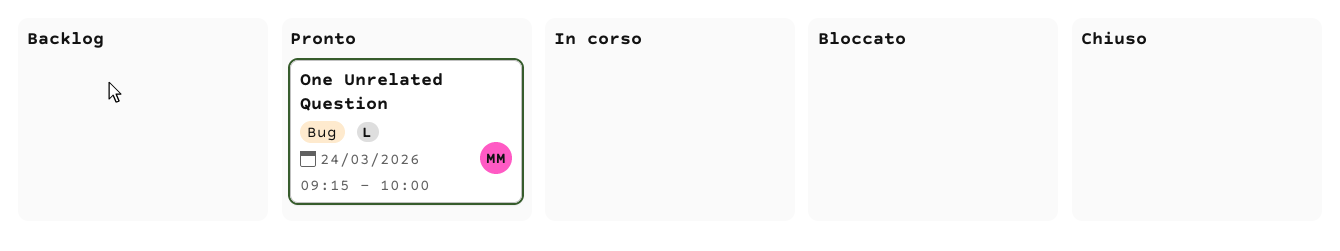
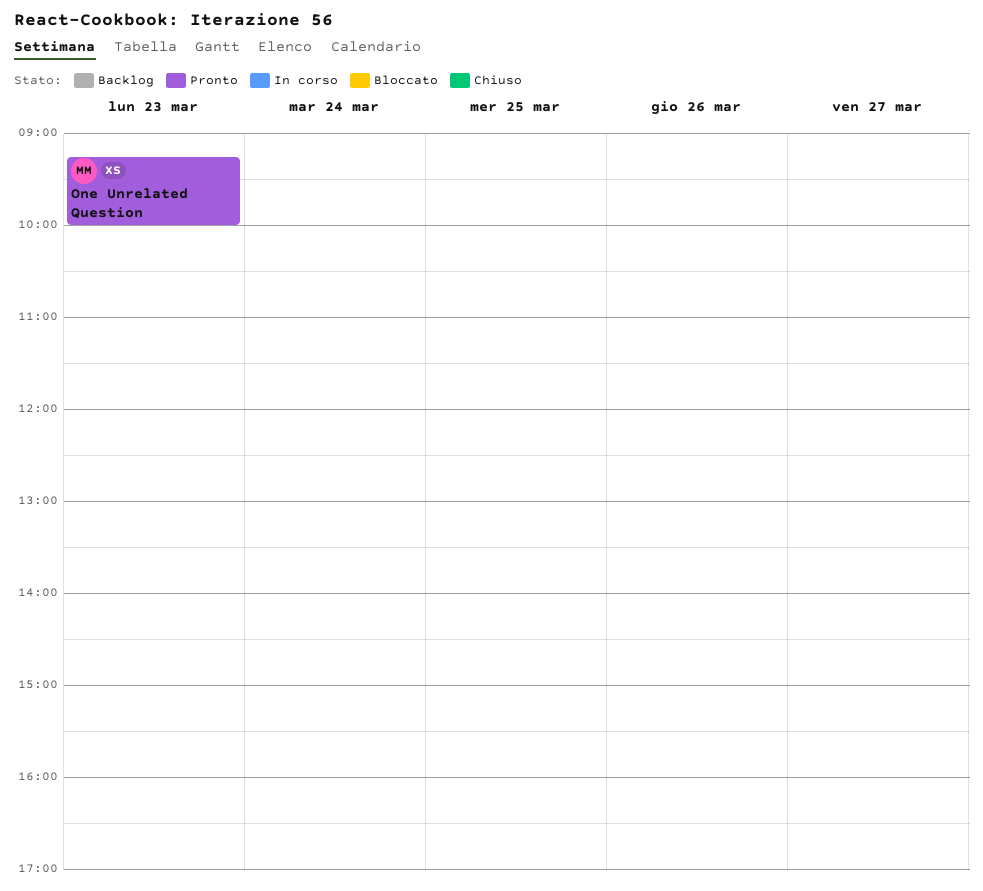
One Unrelated Question, estimate: L -> XS
One Unrelated Question, day: Mar 24 -> Mar 23

